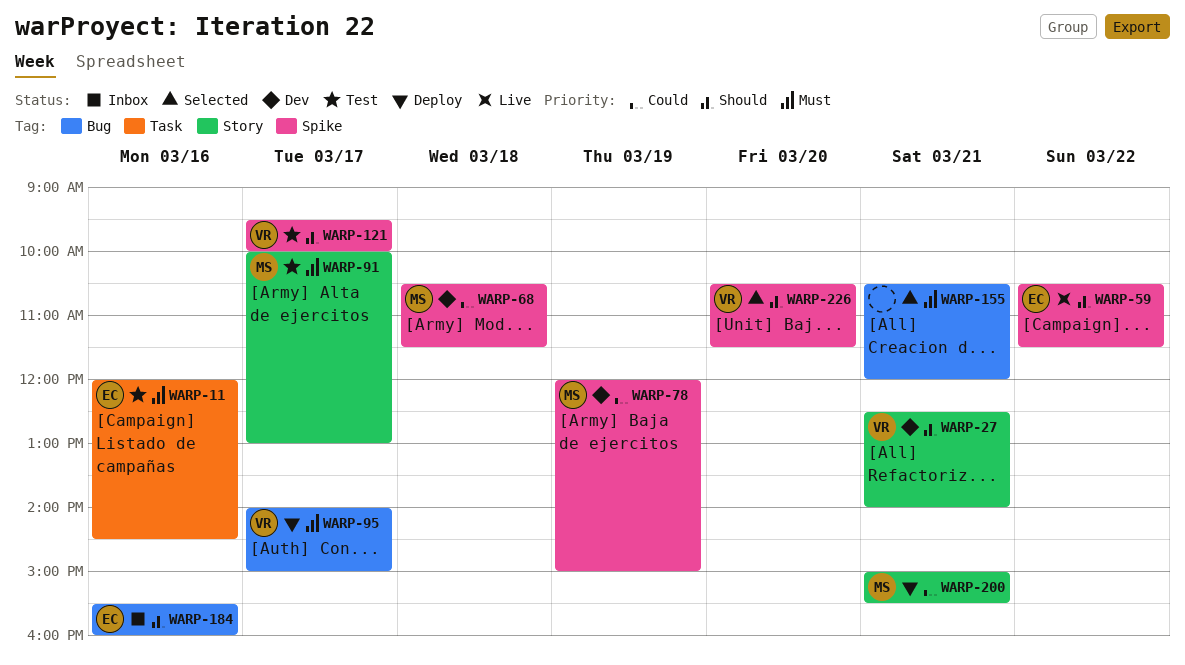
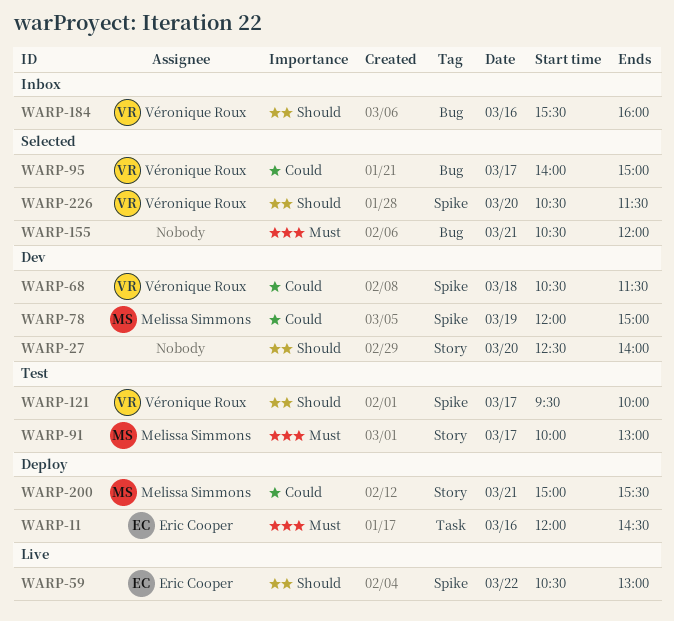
WARP-11, status: Test -> Deploy
WARP-27, owner: Véronique Roux -> none
WARP-27, day: Mar 21 -> Mar 20
WARP-59, ends: 11:30 -> 13:00
WARP-68, owner: Melissa Simmons -> Véronique Roux
WARP-95, status: Deploy -> Selected
WARP-95, priority: Must -> Could
WARP-184, owner: Eric Cooper -> Véronique Roux

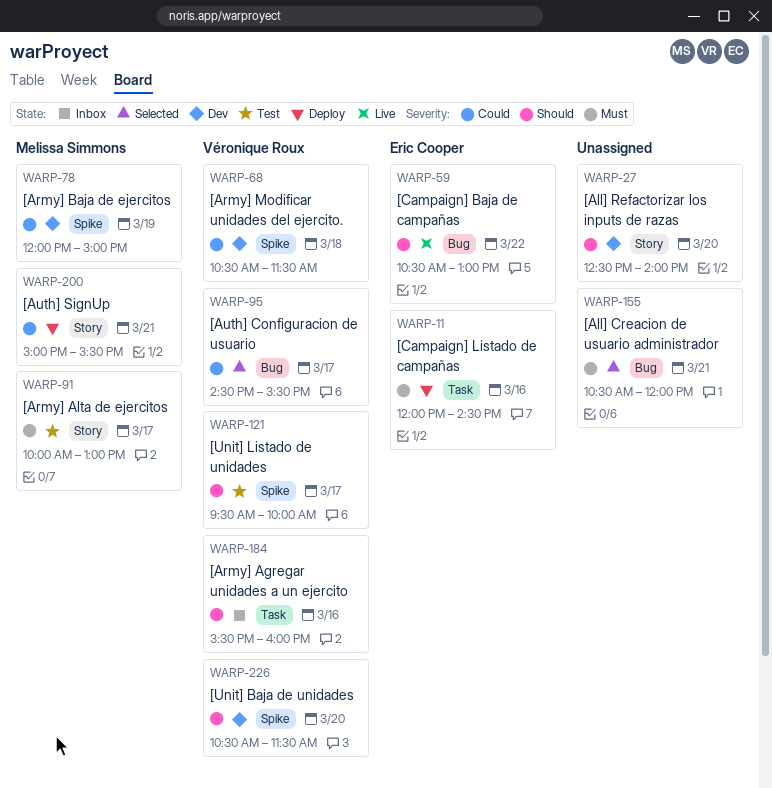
WARP-59, label: Spike -> Bug
WARP-95, begins: 14:00 -> 14:30
WARP-95, ends: 15:00 -> 15:30
WARP-184, label: Bug -> Task
WARP-226, status: Selected -> Dev

